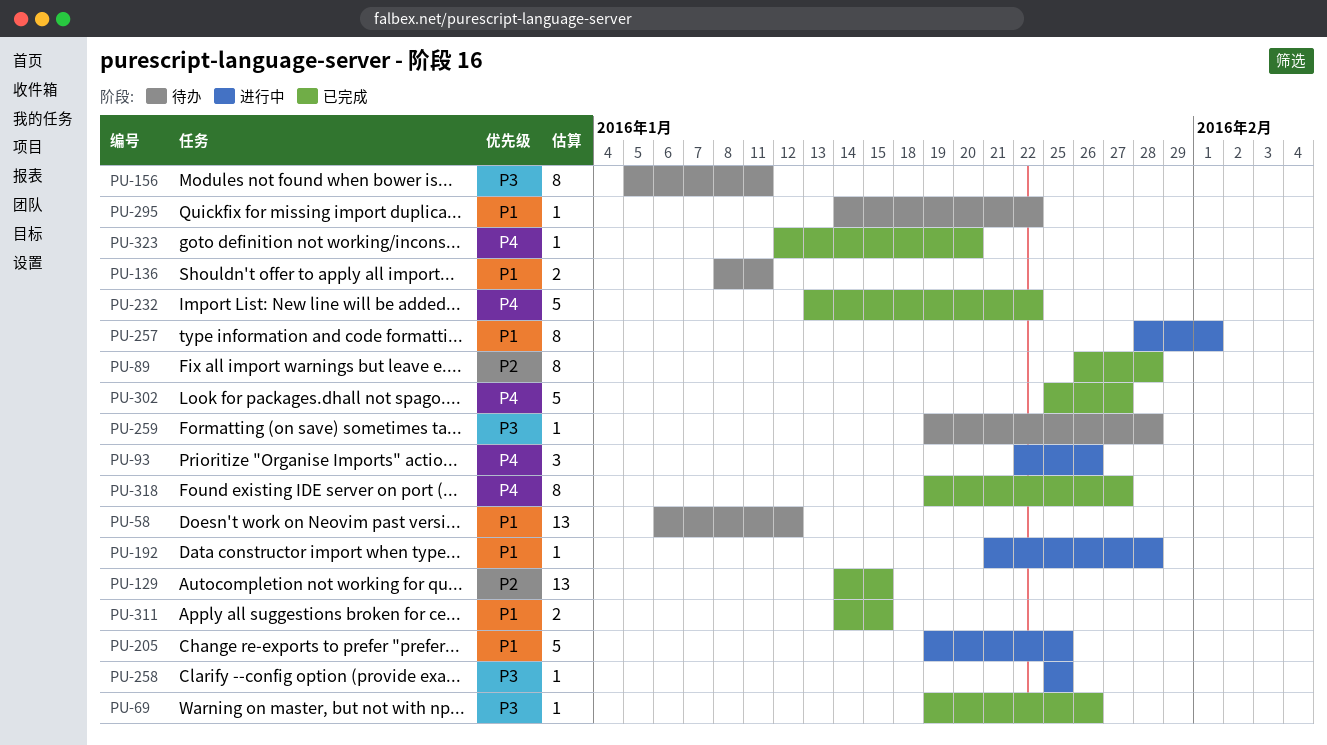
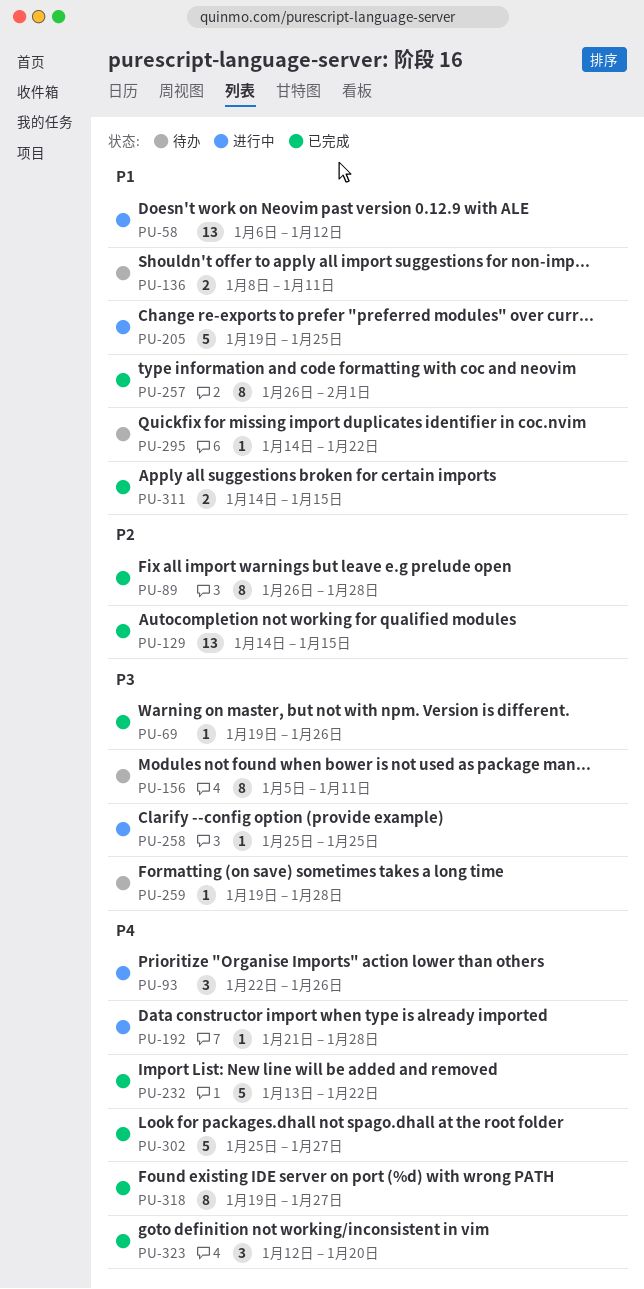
PU-58, status: 待办 -> 进行中
PU-192, priority: P1 -> P4
PU-257, status: 进行中 -> 已完成
PU-257, start: Jan 28 -> Jan 26
PU-323, estimate: 1 -> 3

